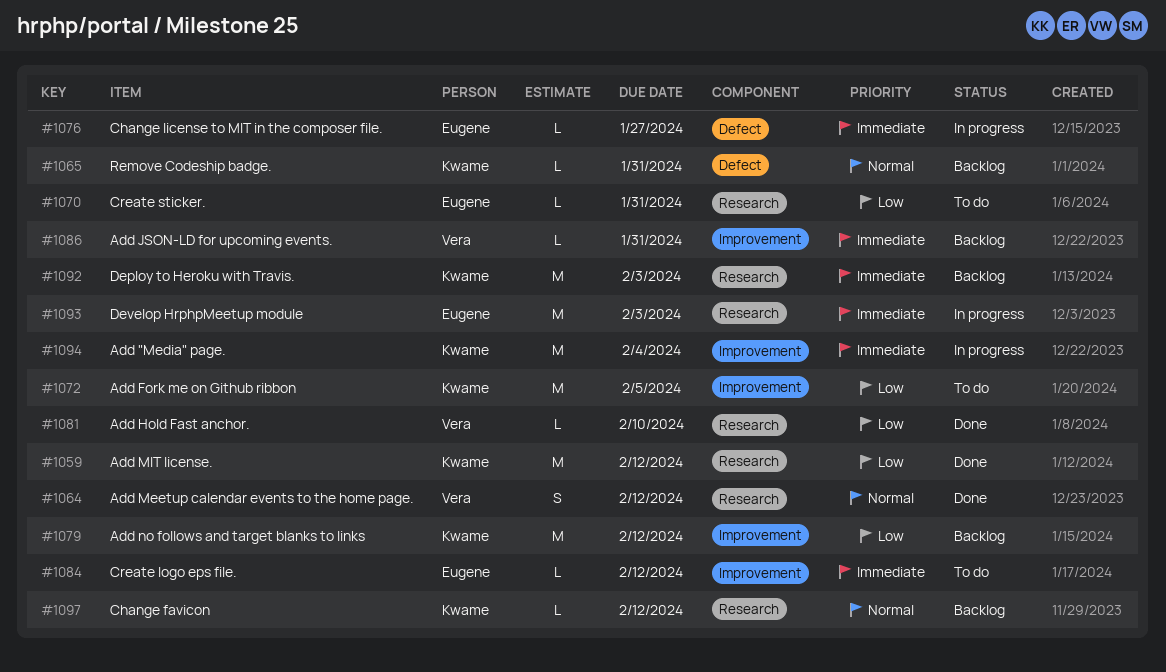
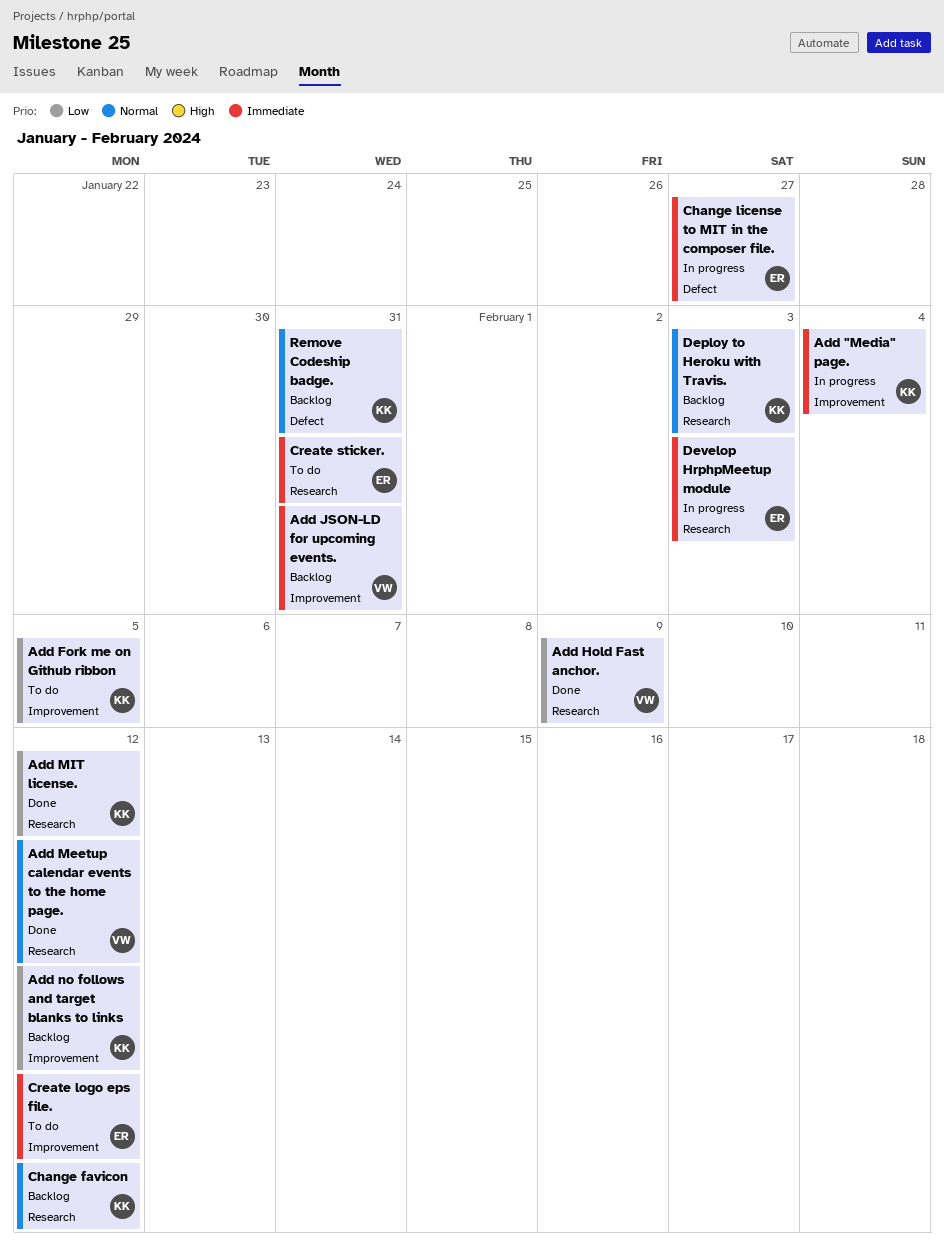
Add Hold Fast anchor., due: Feb 10 -> Feb 9
Create sticker., priority: Low -> Immediate
Deploy to Heroku with Travis., priority: Immediate -> Normal

